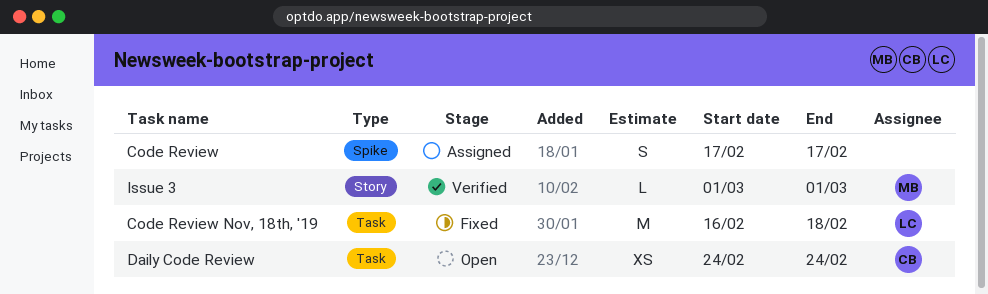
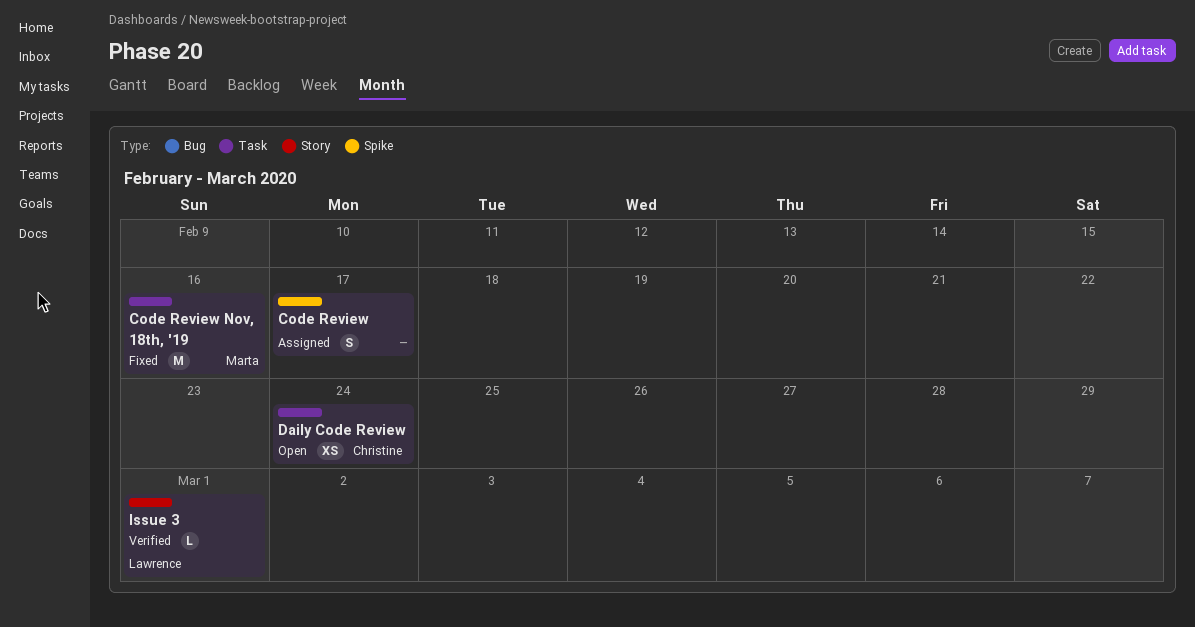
Code Review Nov, 18th, '19, owner: Lawrence -> Marta
Code Review Nov, 18th, '19, due: Feb 18 -> Feb 16
Issue 3, owner: Marta -> Lawrence

